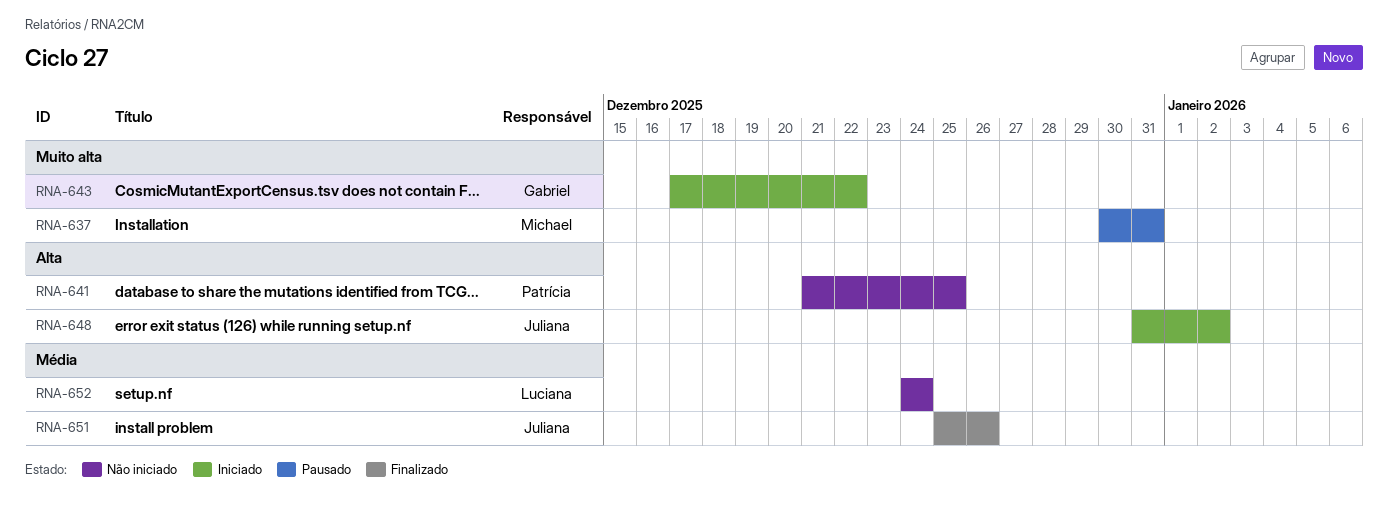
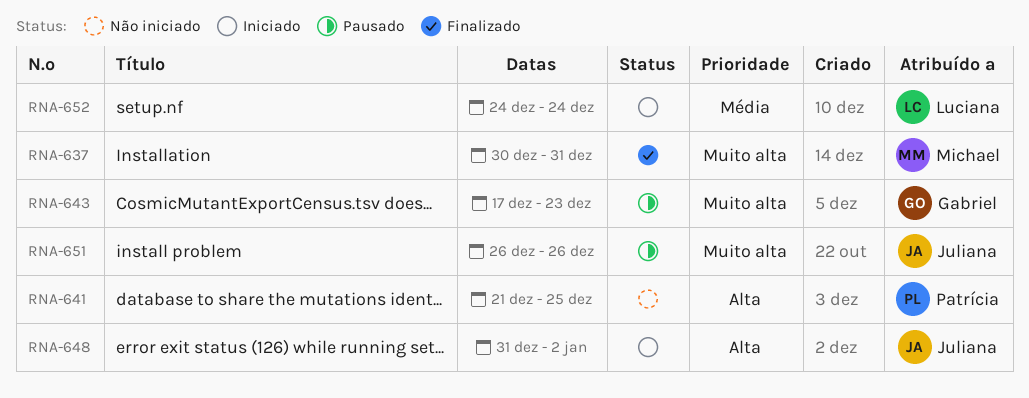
RNA-637, status: Pausado -> Finalizado
RNA-643, status: Iniciado -> Pausado
RNA-643, due: Dec 22 -> Dec 23
RNA-651, status: Finalizado -> Pausado
RNA-651, priority: Média -> Muito alta
RNA-651, start: Dec 25 -> Dec 26
RNA-652, status: Não iniciado -> Iniciado

